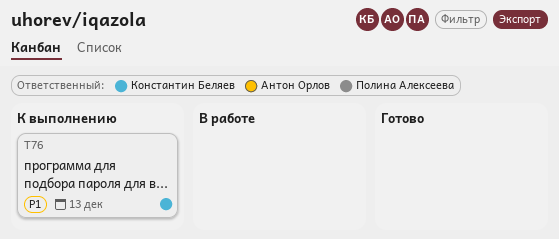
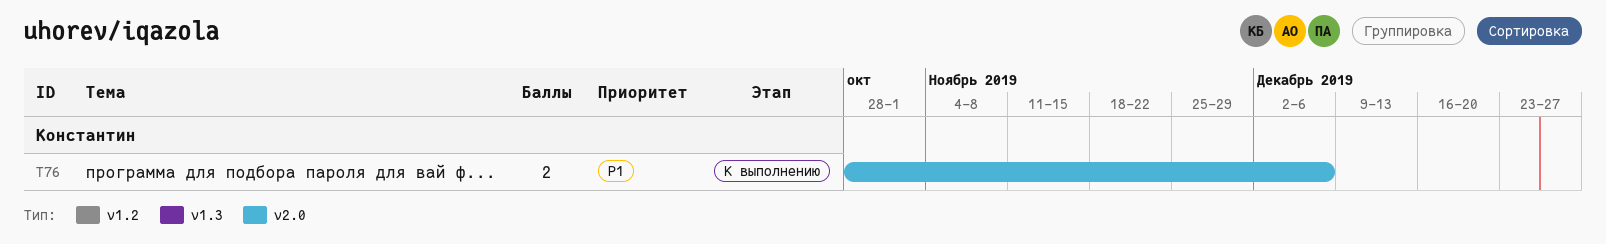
T76, due: Dec 13 -> Dec 6

